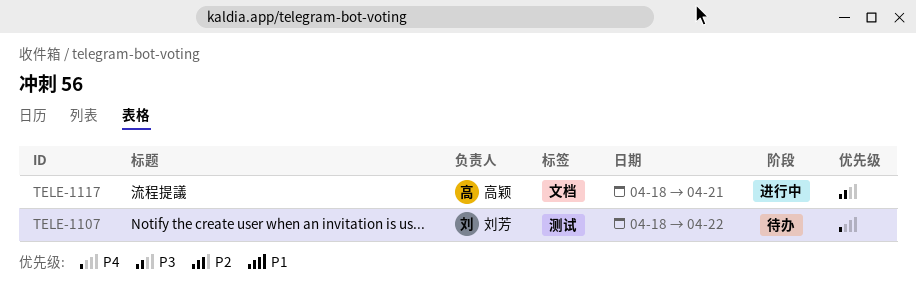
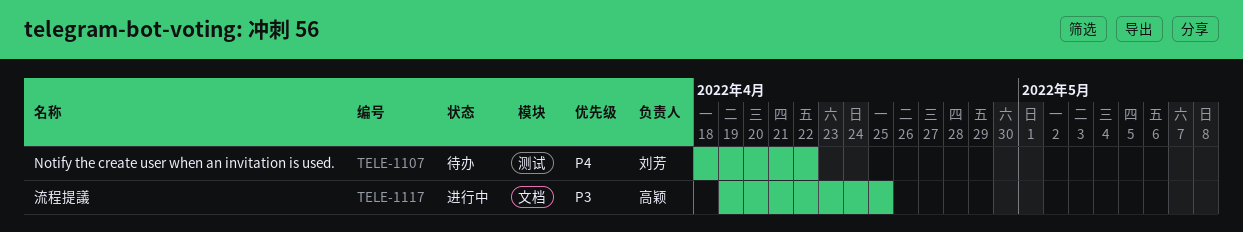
TELE-1117, start: Apr 18 -> Apr 19
TELE-1117, due: Apr 21 -> Apr 25

